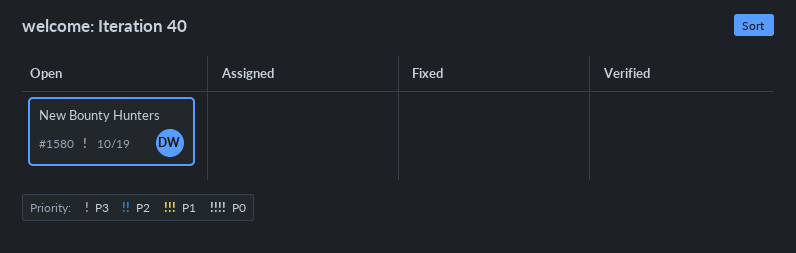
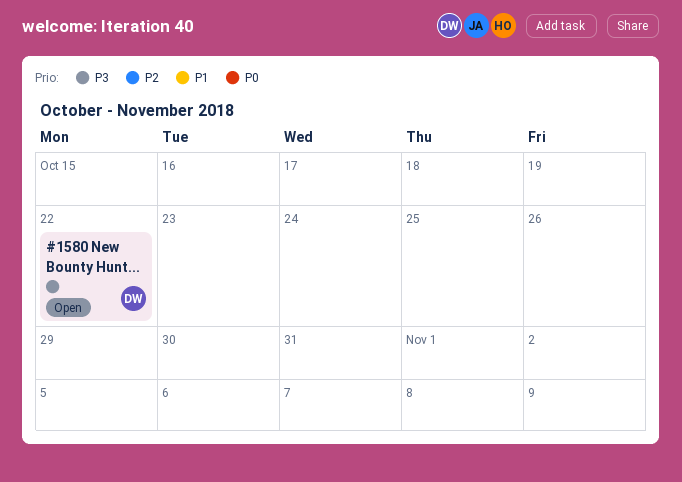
#1580, due: Oct 19 -> Oct 22

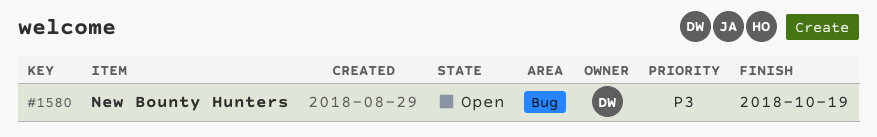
#1580, due: Oct 22 -> Oct 19

